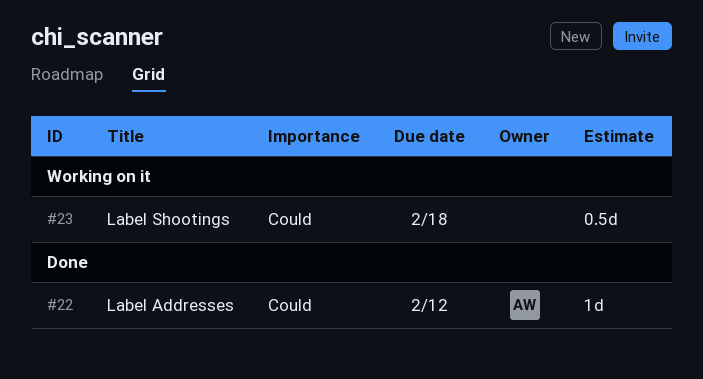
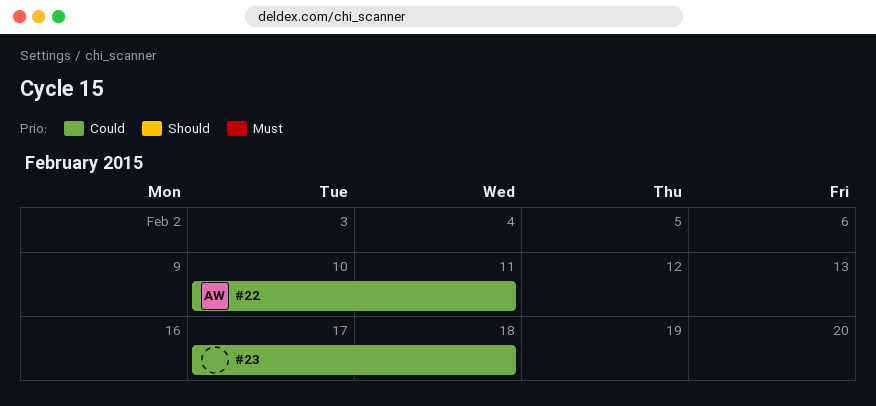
#22, due: Feb 12 -> Feb 11

